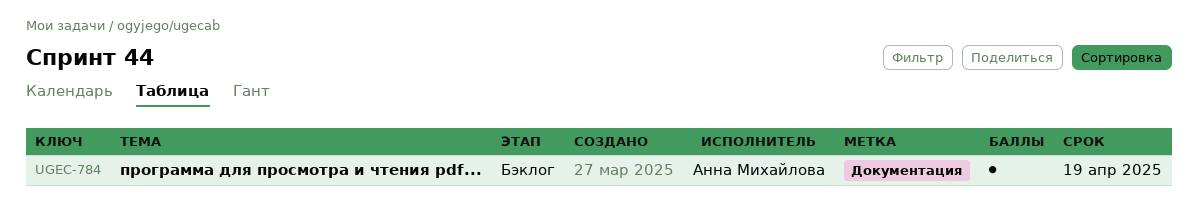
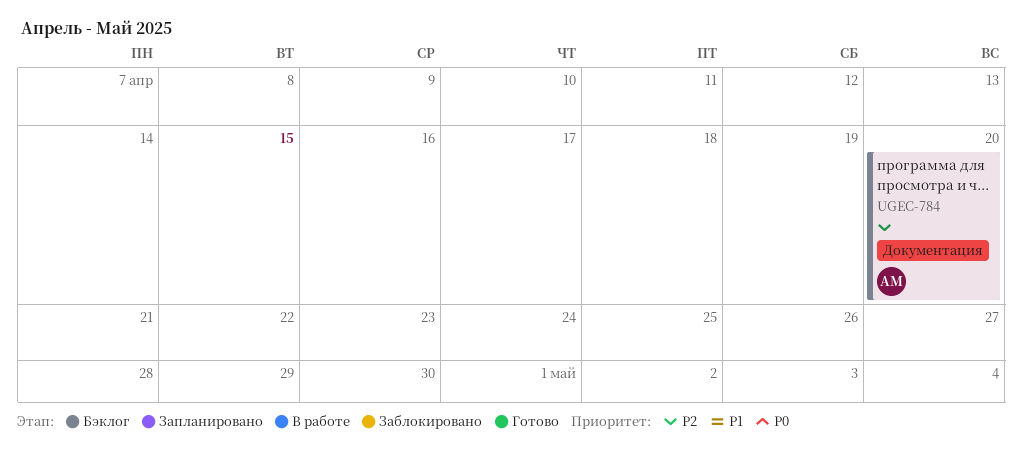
UGEC-784, due: Apr 19 -> Apr 20

